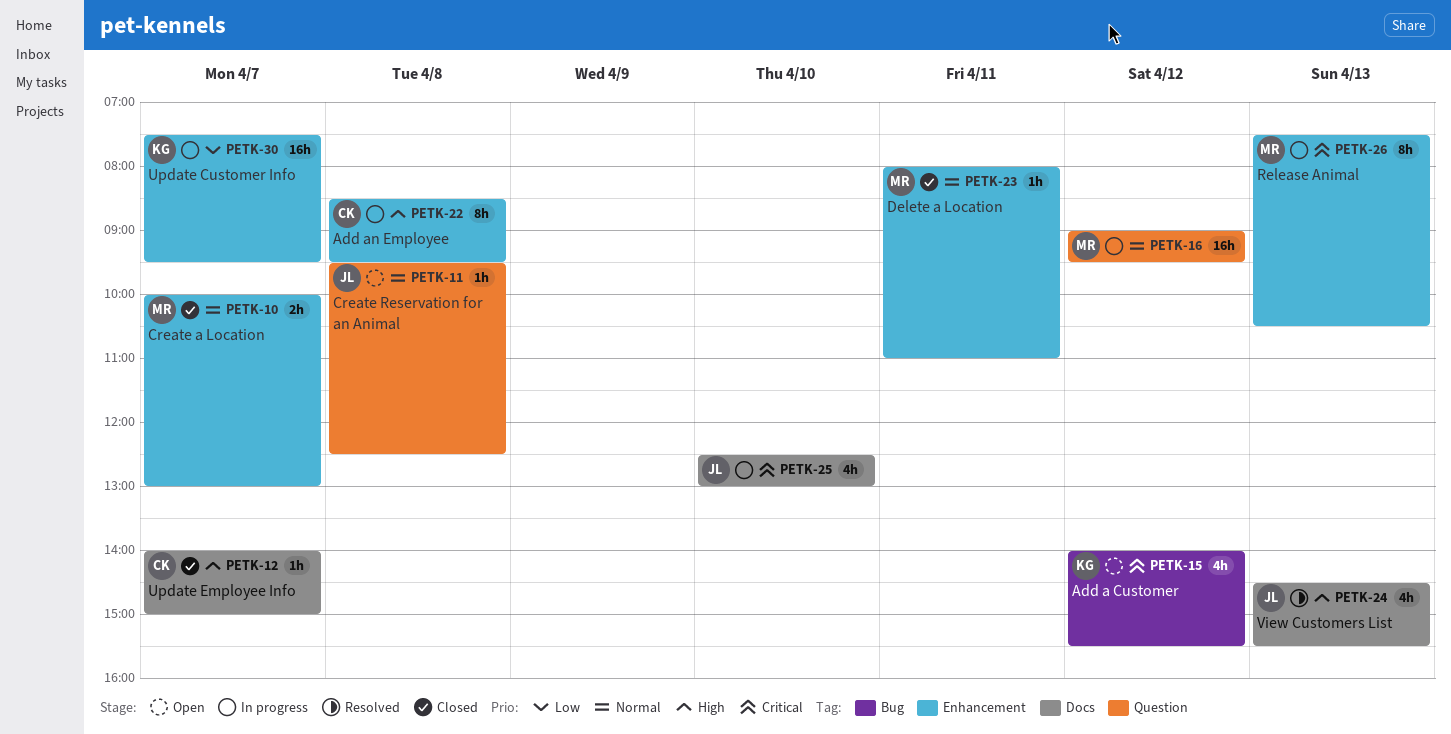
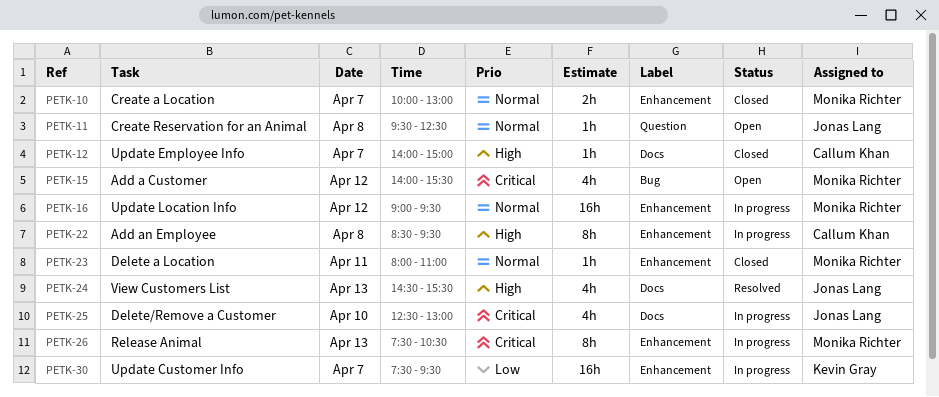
PETK-15, owner: Kevin Gray -> Monika Richter
PETK-16, label: Question -> Enhancement

